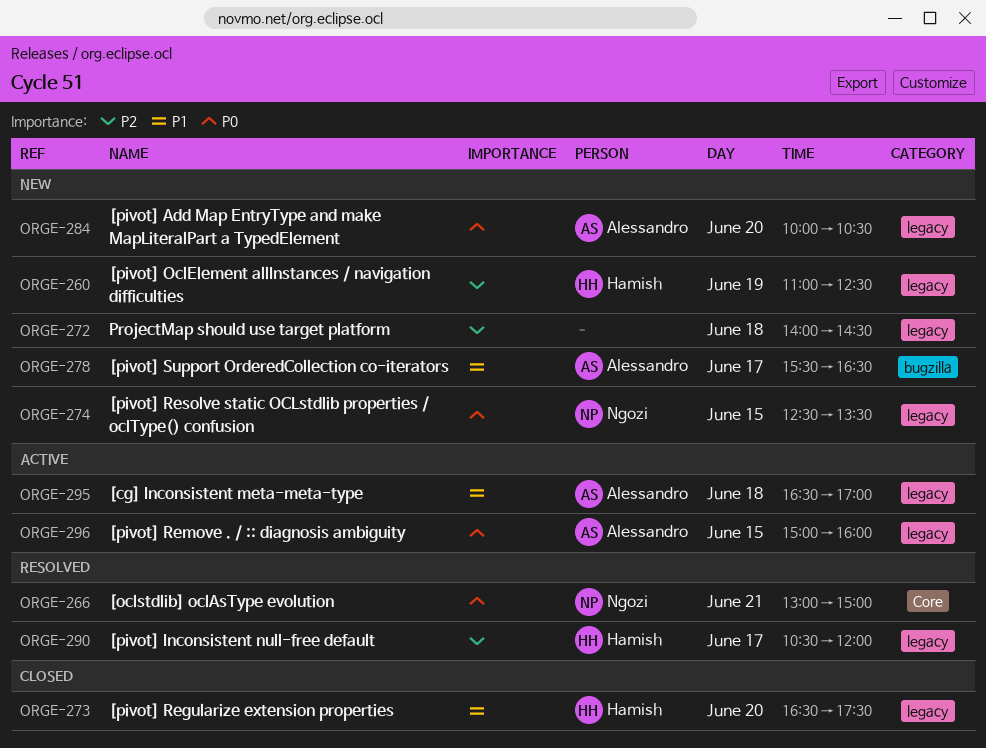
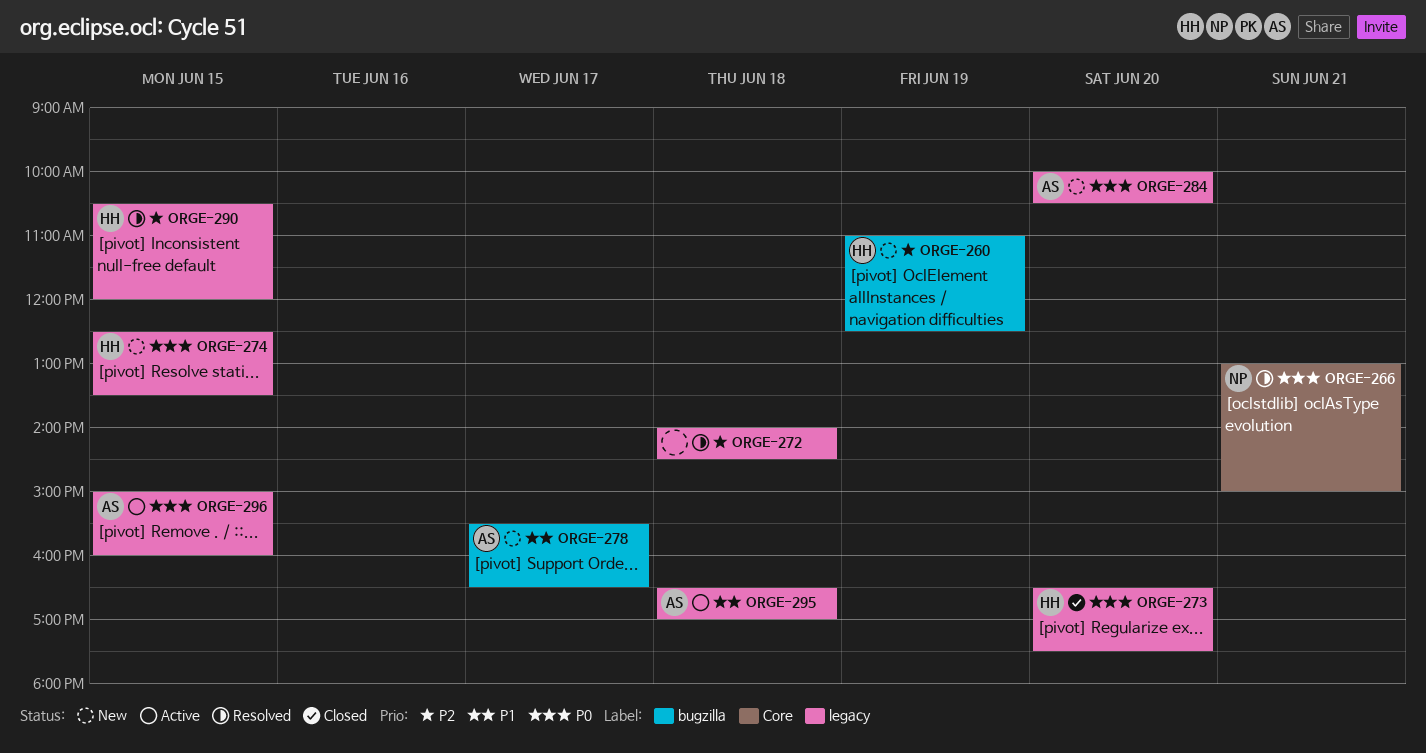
ORGE-260, label: legacy -> bugzilla
ORGE-272, status: New -> Resolved
ORGE-273, priority: P1 -> P0
ORGE-274, owner: Ngozi -> Hamish
ORGE-290, day: Jun 17 -> Jun 15

